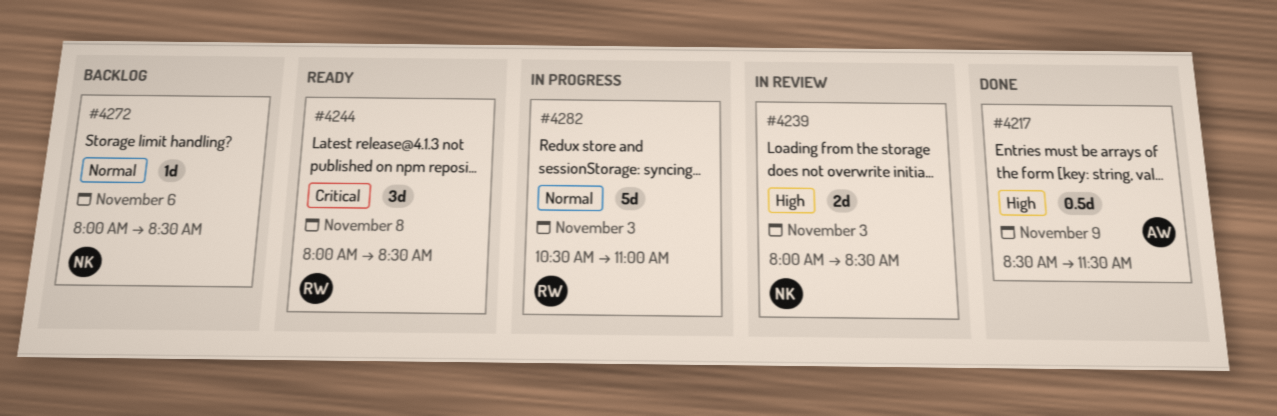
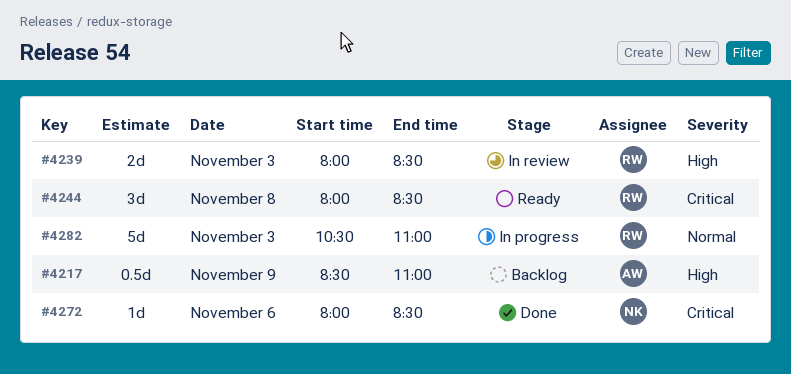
#4217, status: Done -> Backlog
#4217, ends: 11:30 -> 11:00
#4239, owner: NK -> RW
#4272, status: Backlog -> Done
#4272, priority: Normal -> Critical

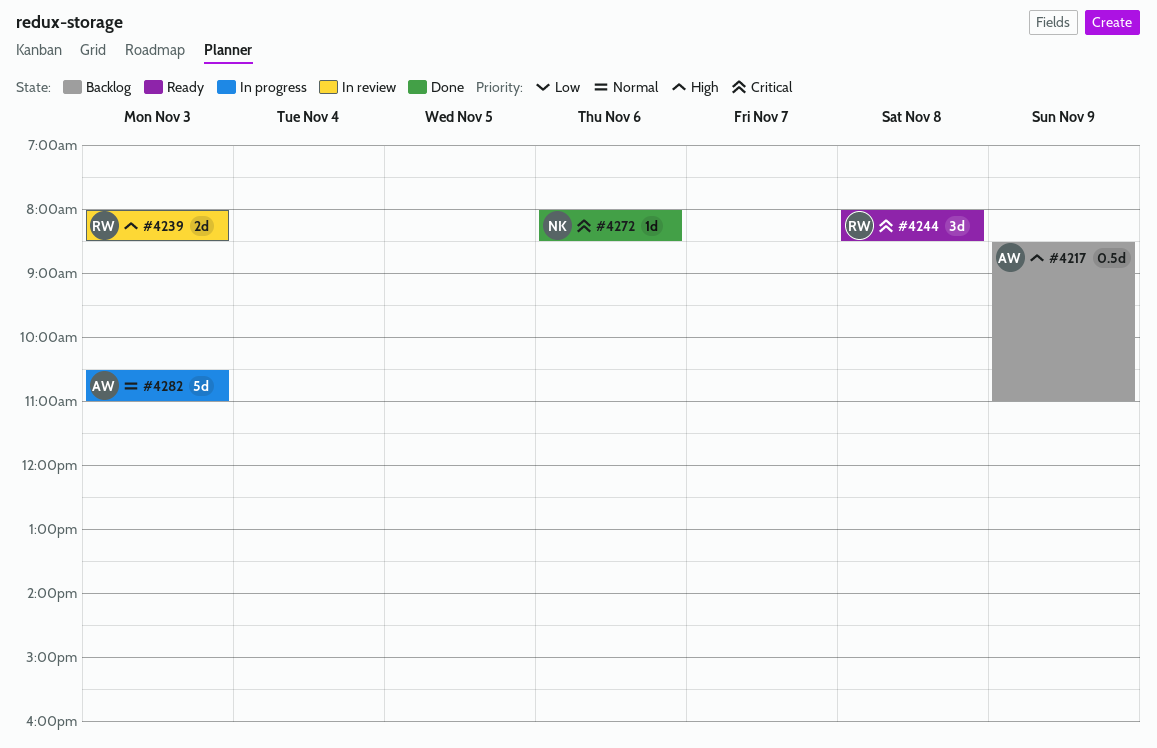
#4282, owner: RW -> AW

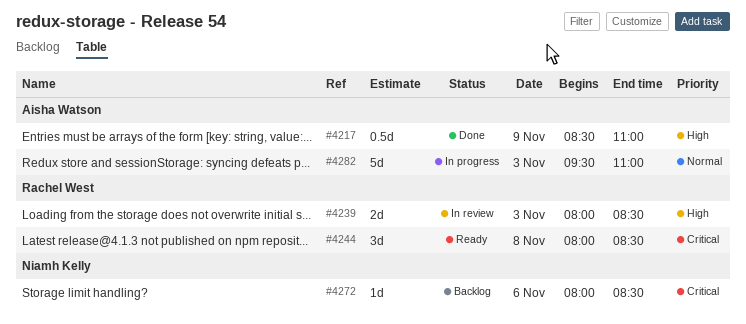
#4217, status: Backlog -> Done
#4272, status: Done -> Backlog
#4282, begins: 10:30 -> 09:30

